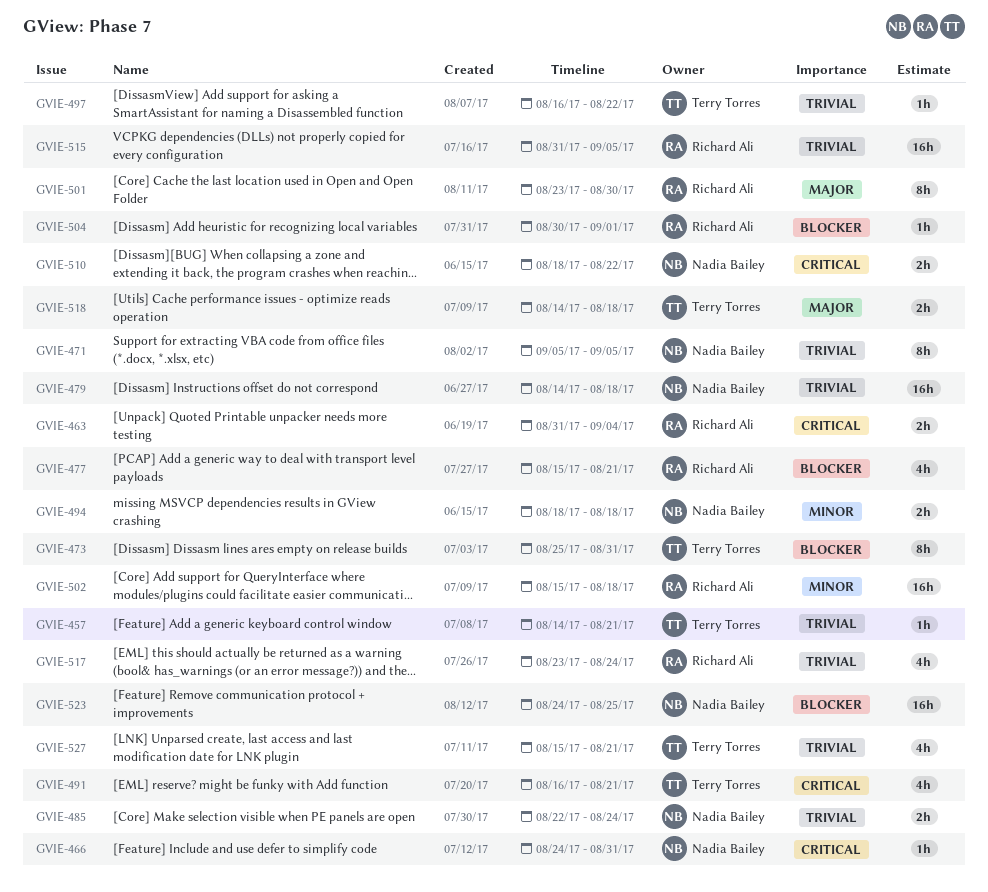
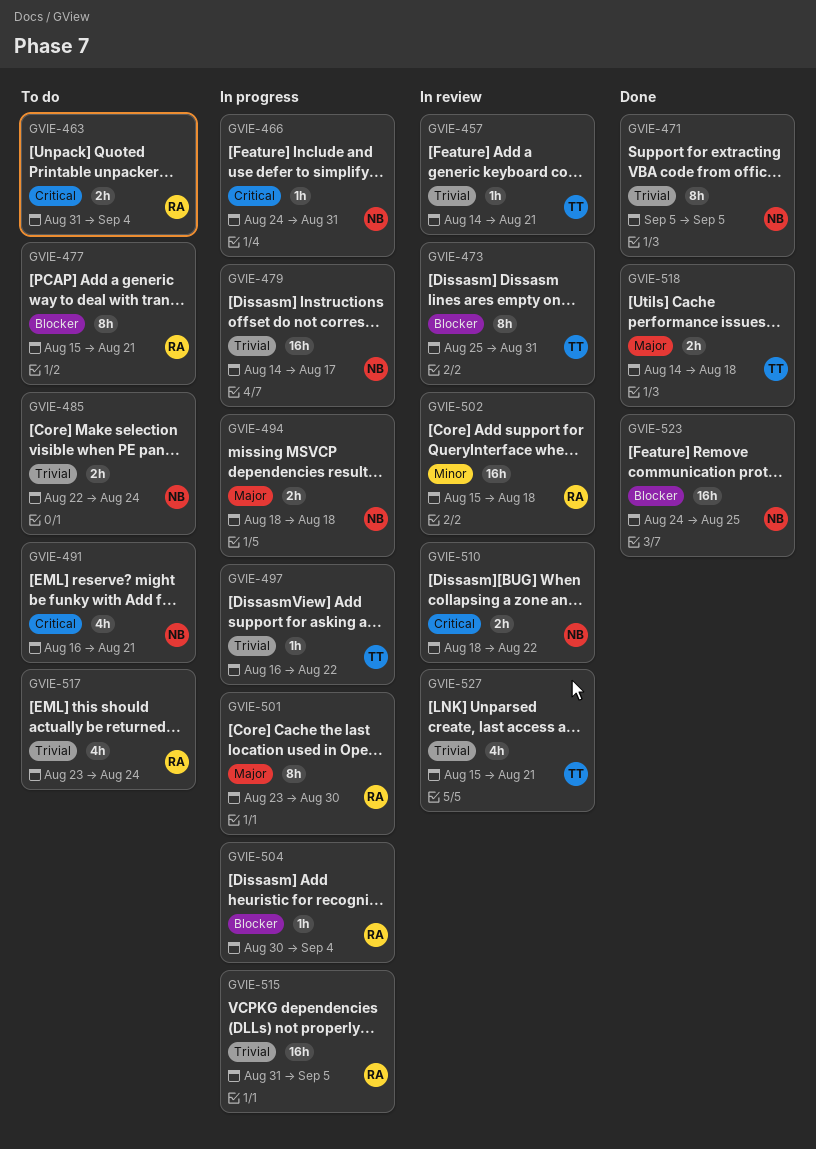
GVIE-477, estimate: 4h -> 8h
GVIE-479, due: Aug 18 -> Aug 17
GVIE-491, owner: Terry Torres -> Nadia Bailey
GVIE-494, priority: Minor -> Major
GVIE-504, due: Sep 1 -> Sep 4

